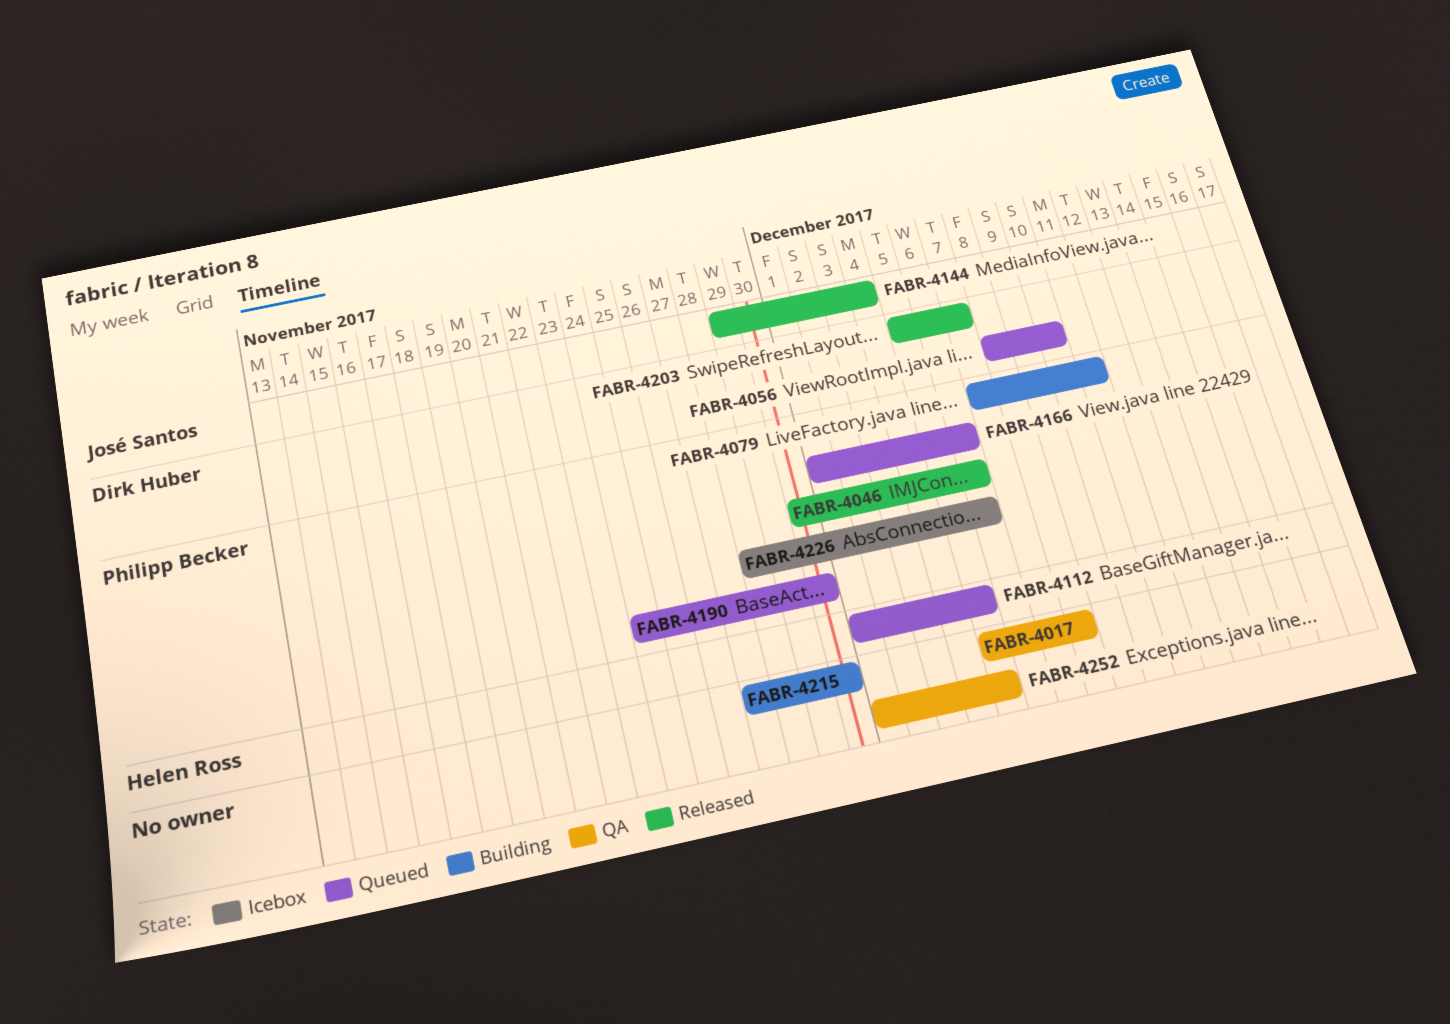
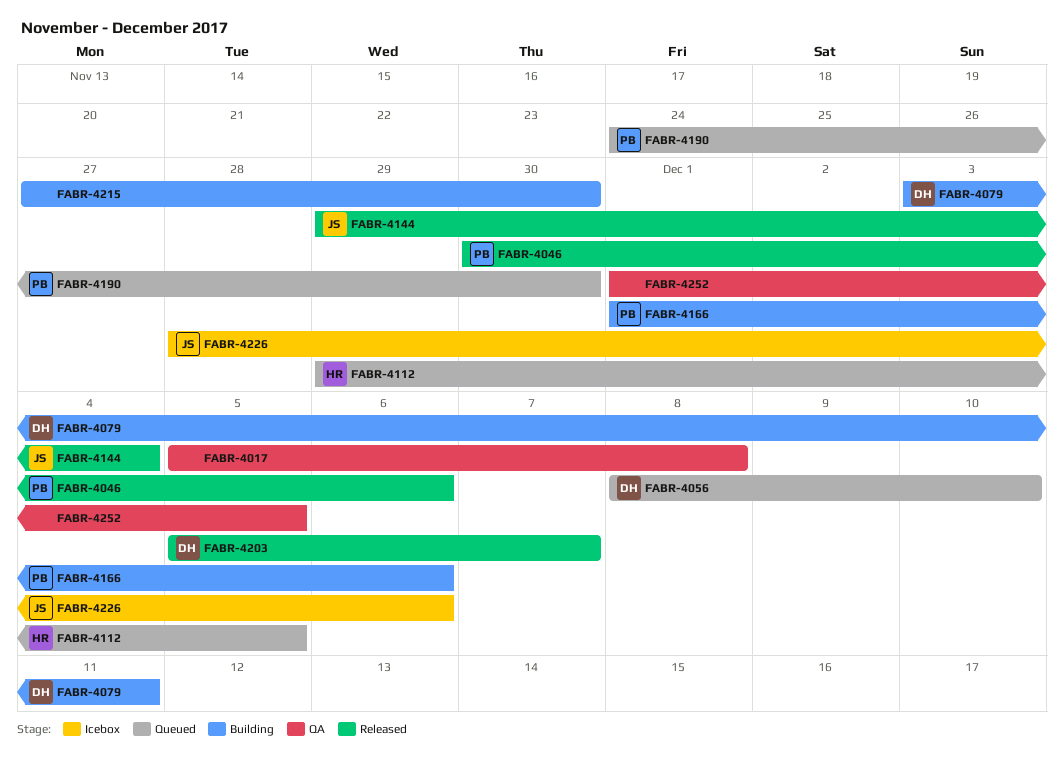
FABR-4079, owner: Philipp Becker -> Dirk Huber
FABR-4079, start: Dec 7 -> Dec 3
FABR-4112, start: Dec 1 -> Nov 29
FABR-4166, status: Queued -> Building
FABR-4226, owner: Philipp Becker -> José Santos

